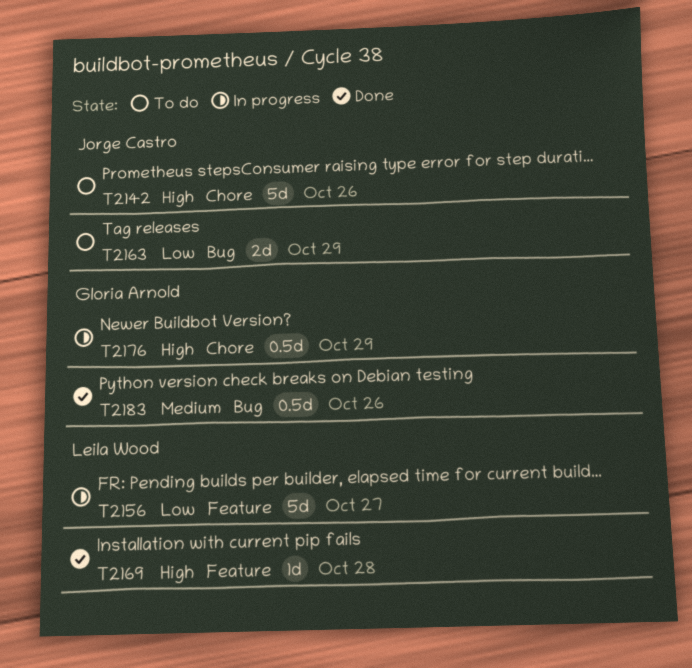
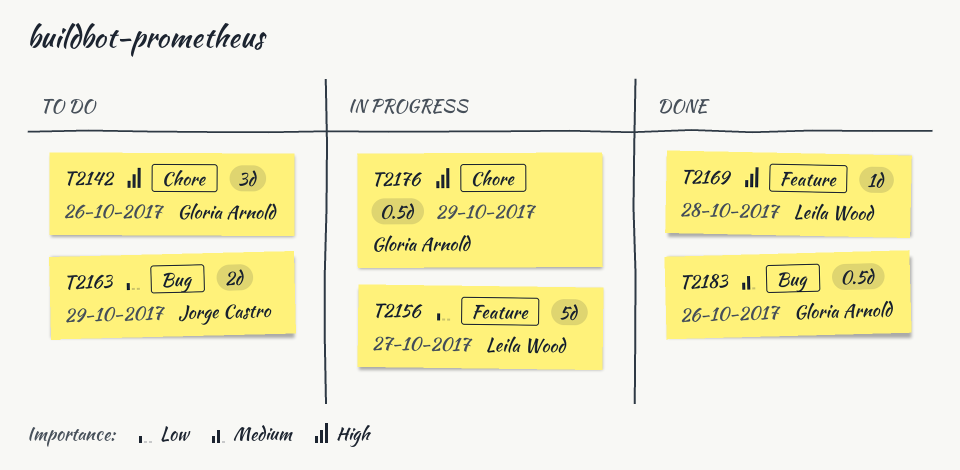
T2142, owner: Jorge Castro -> Gloria Arnold
T2142, estimate: 5d -> 3d

